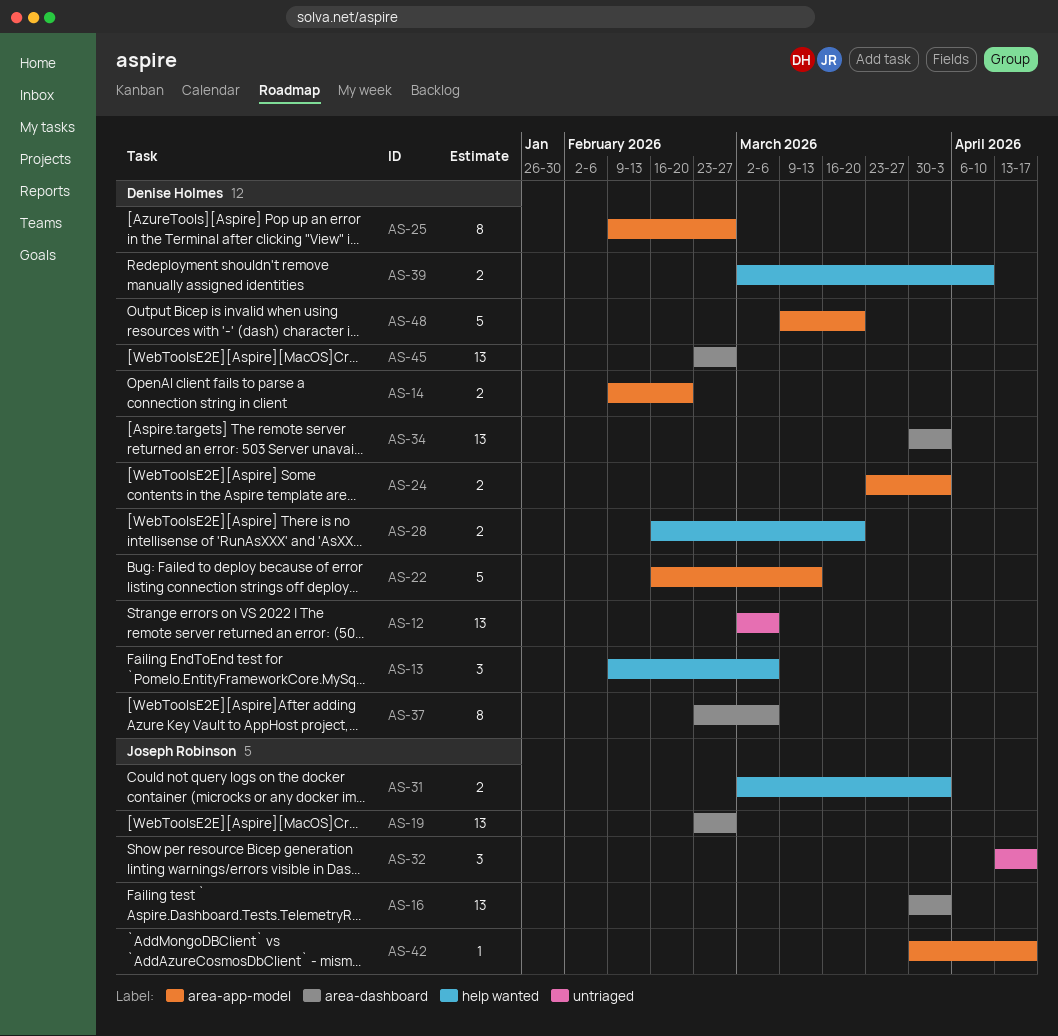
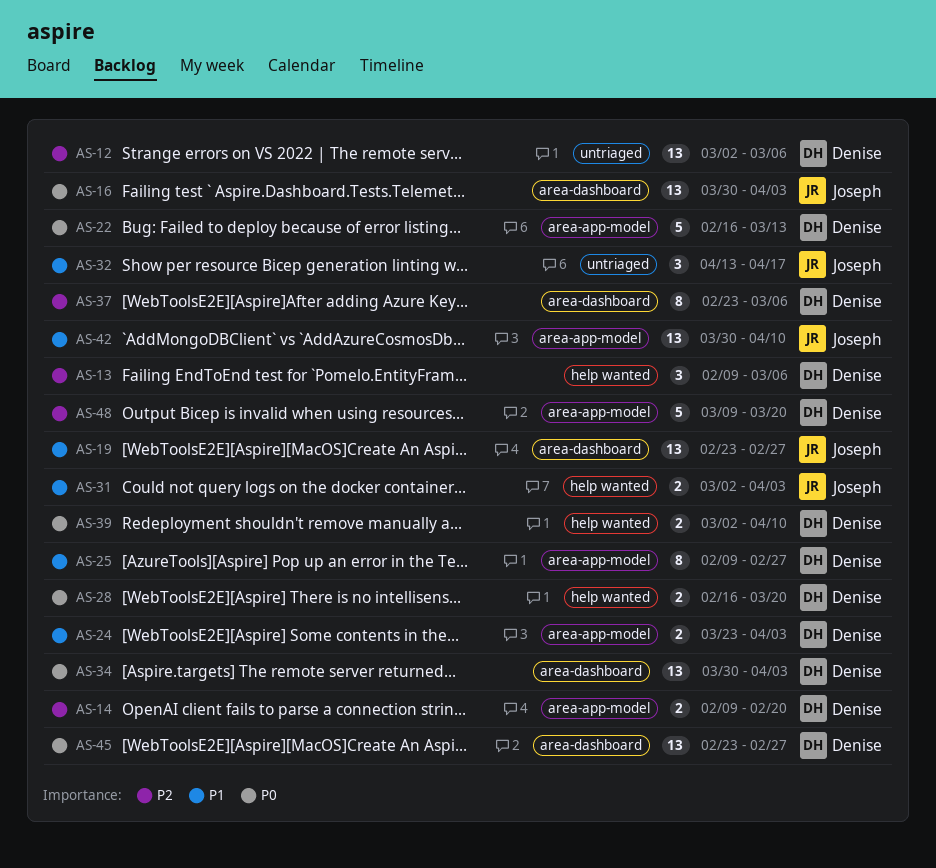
AS-42, estimate: 1 -> 13
AS-42, due: Apr 17 -> Apr 10

